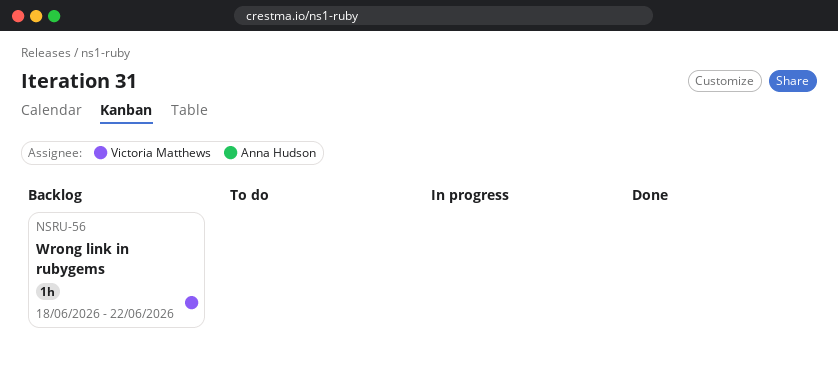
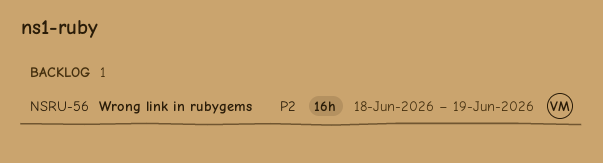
NSRU-56, estimate: 1h -> 16h
NSRU-56, due: Jun 22 -> Jun 19

